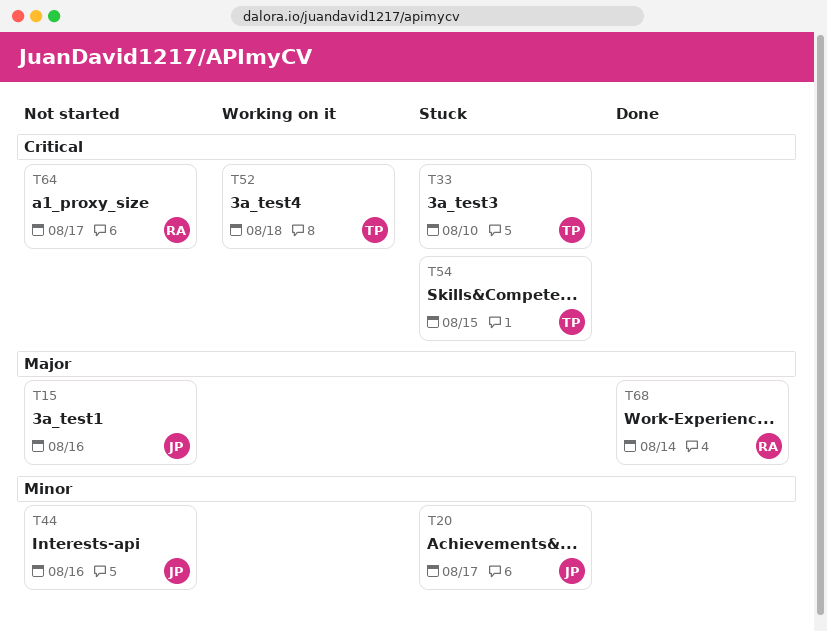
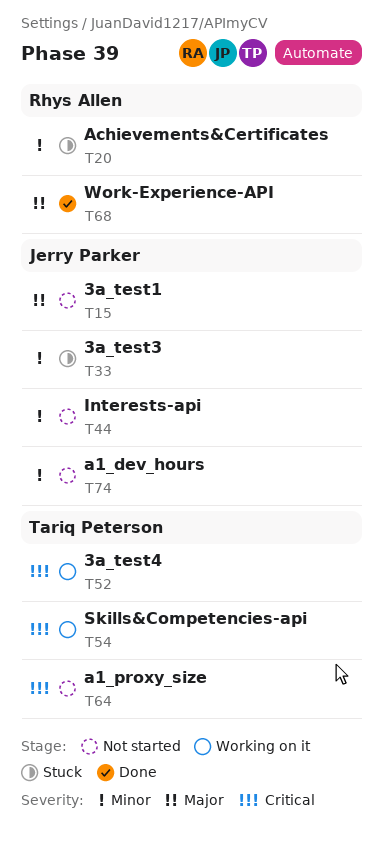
T20, owner: Jerry Parker -> Rhys Allen
T33, owner: Tariq Peterson -> Jerry Parker
T33, priority: Critical -> Minor
T54, status: Stuck -> Working on it
T64, owner: Rhys Allen -> Tariq Peterson
T74: none -> present

